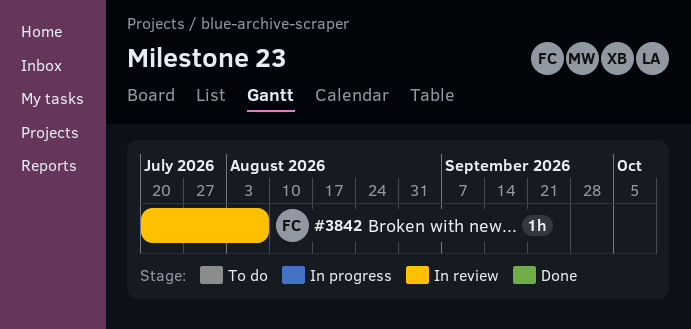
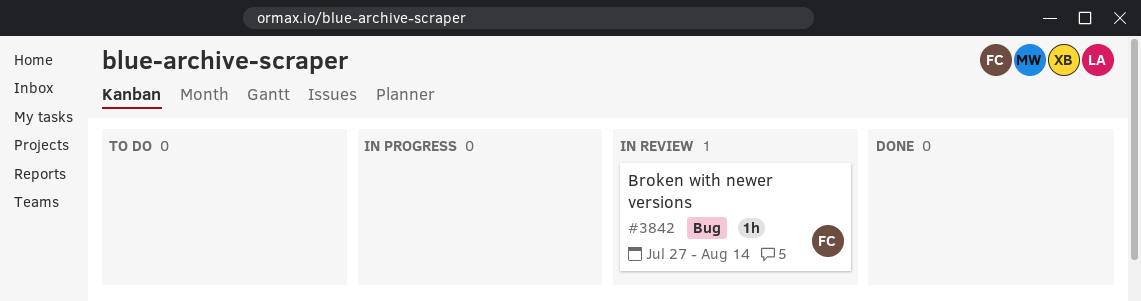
#3842, start: Jul 20 -> Jul 27
#3842, due: Aug 7 -> Aug 14

